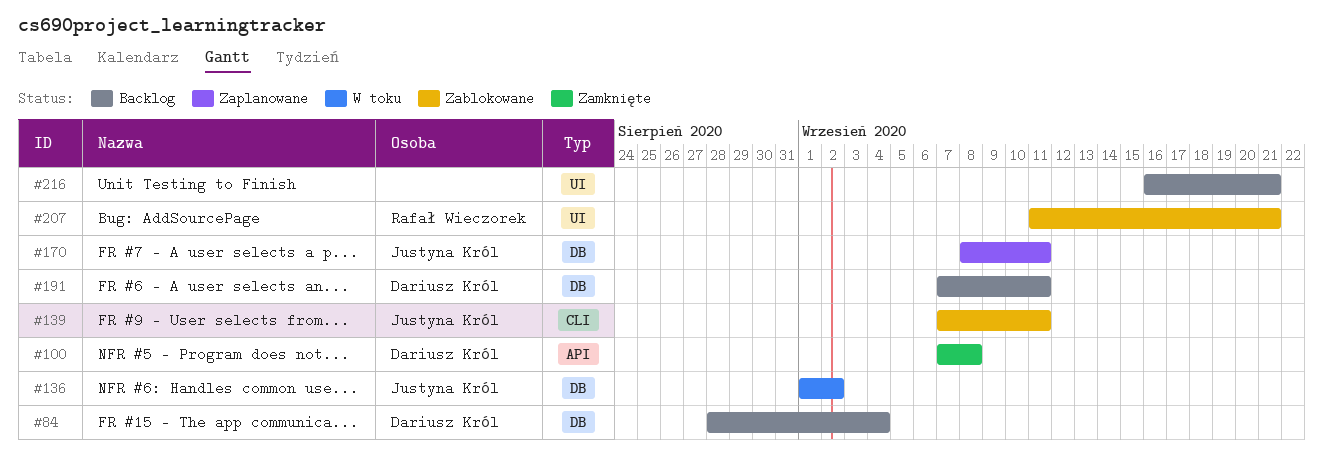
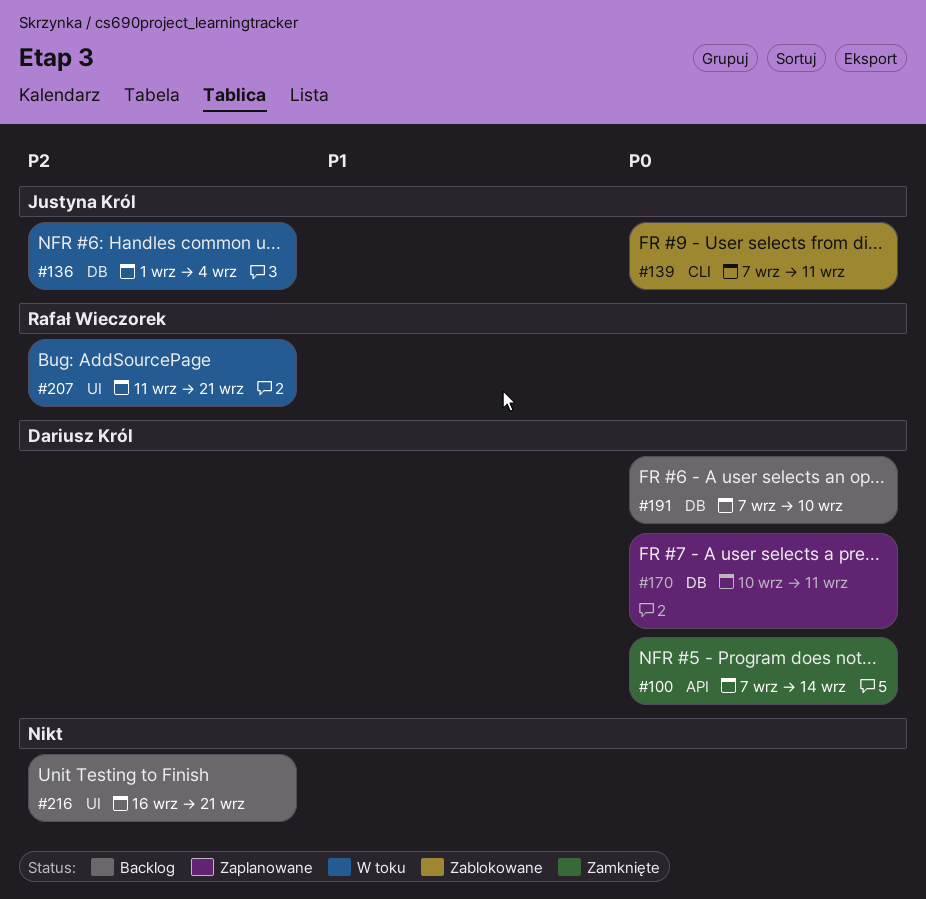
#84: present -> none
#100, due: Sep 8 -> Sep 14
#136, due: Sep 2 -> Sep 4
#170, owner: Justyna Król -> Dariusz Król
#170, start: Sep 8 -> Sep 10
#191, due: Sep 11 -> Sep 10
#207, status: Zablokowane -> W toku

